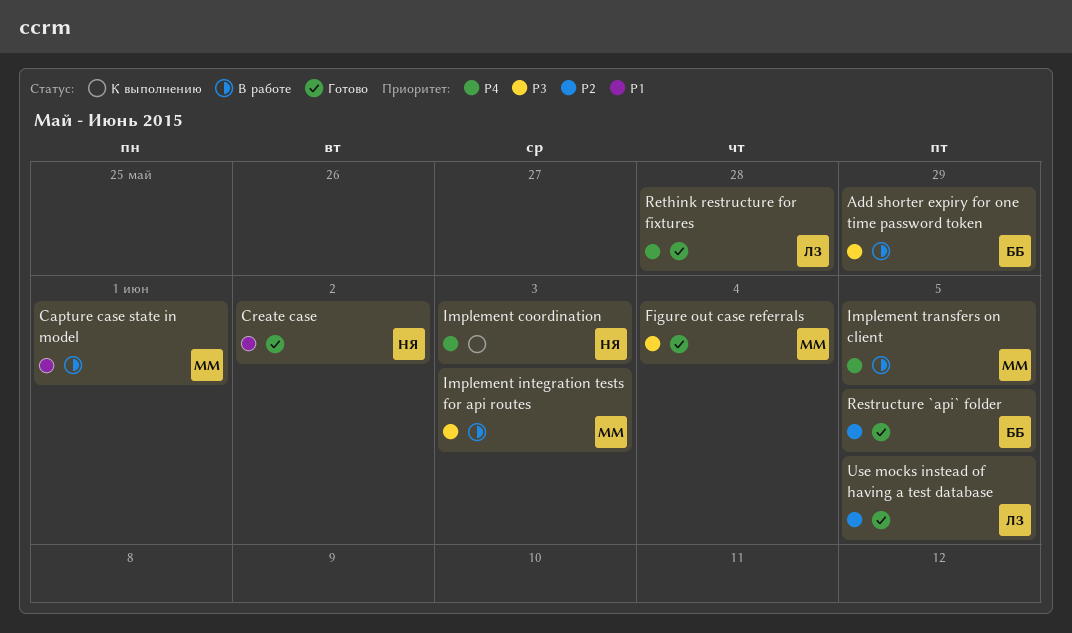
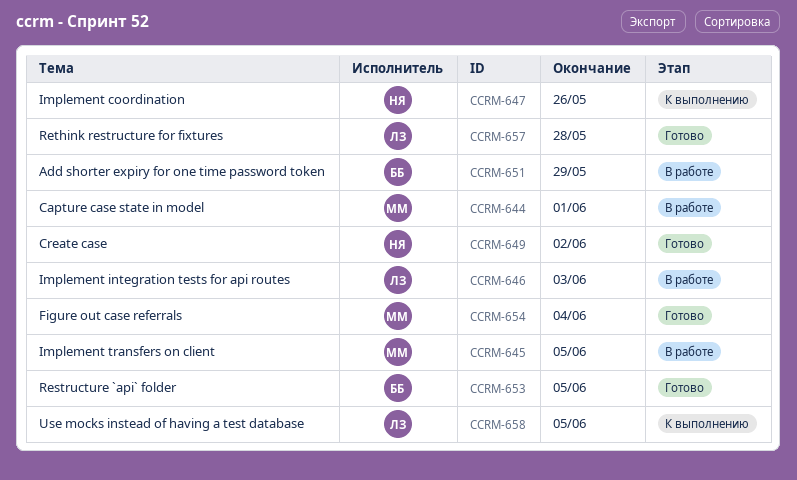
Implement coordination, due: Jun 3 -> May 26
Implement integration tests for api routes, owner: ММ -> ЛЗ
Use mocks instead of having a test database, status: Готово -> К выполнению

